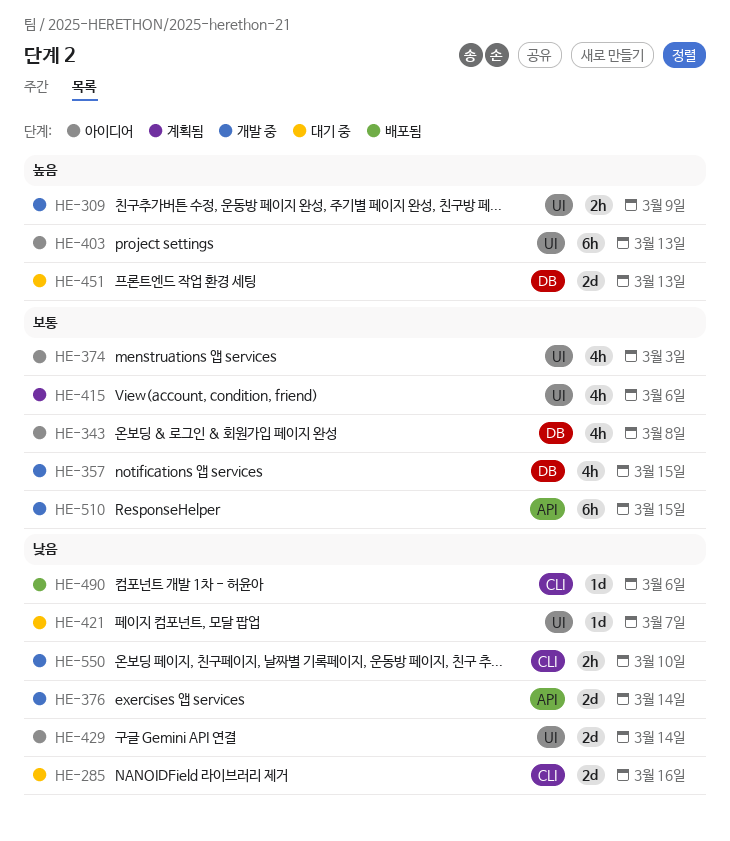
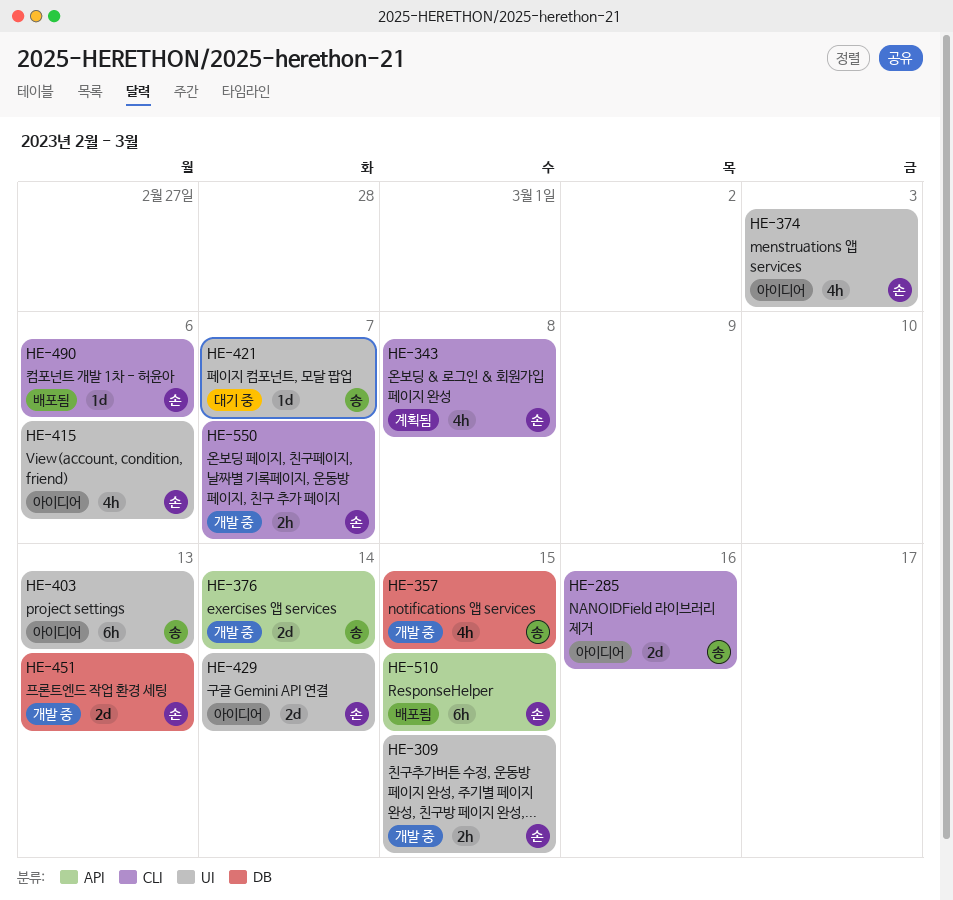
HE-285, status: 대기 중 -> 아이디어
HE-309, due: Mar 9 -> Mar 15
HE-343, status: 아이디어 -> 계획됨
HE-343, label: DB -> CLI
HE-415, status: 계획됨 -> 아이디어
HE-451, status: 대기 중 -> 개발 중
HE-510, status: 개발 중 -> 배포됨
HE-550, due: Mar 10 -> Mar 7

